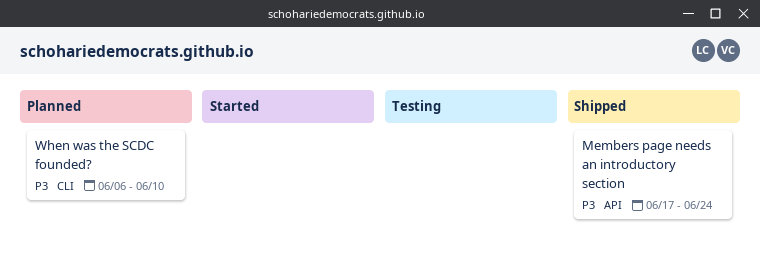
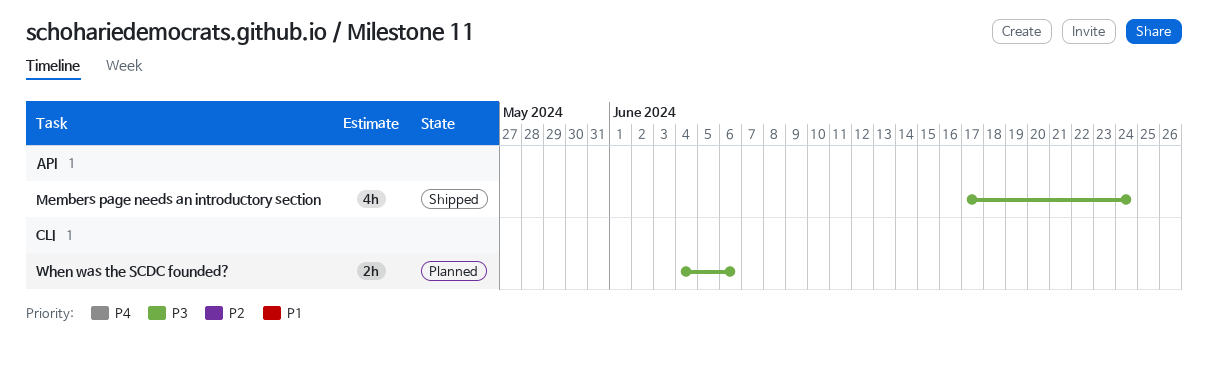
When was the SCDC founded?, start: Jun 6 -> Jun 4
When was the SCDC founded?, due: Jun 10 -> Jun 6

